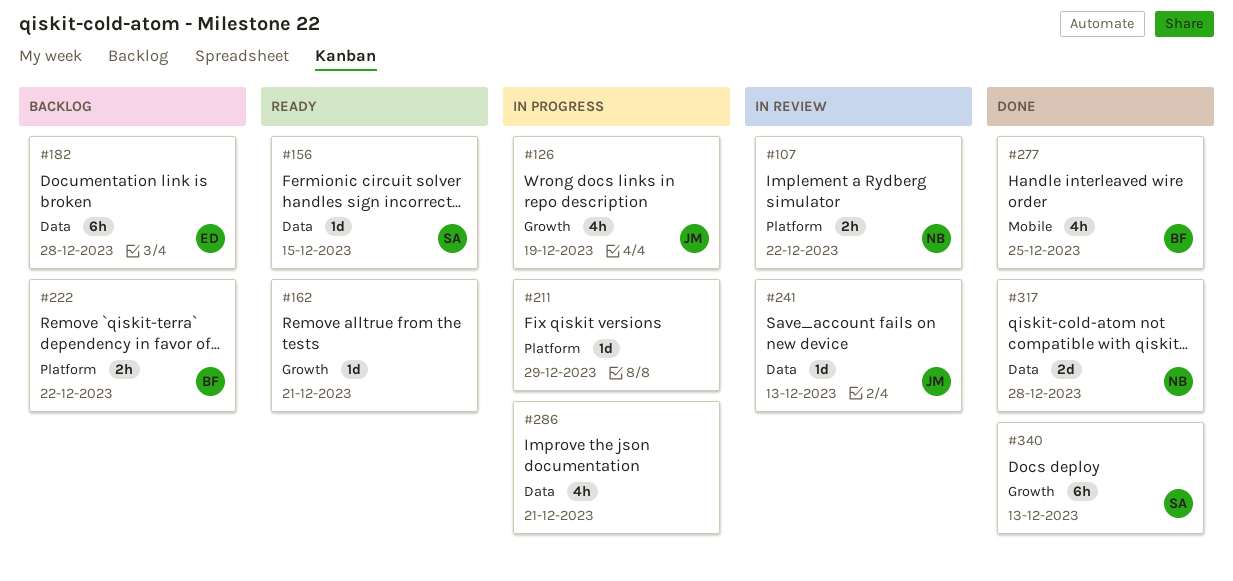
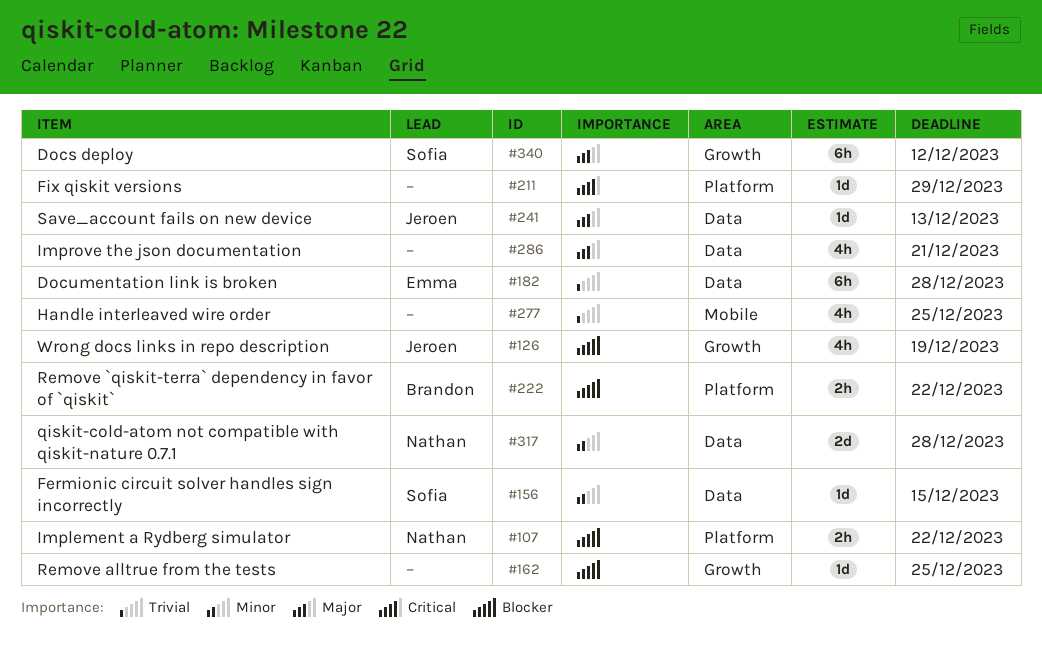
#162, due: Dec 21 -> Dec 25
#277, owner: Brandon -> none
#340, due: Dec 13 -> Dec 12

